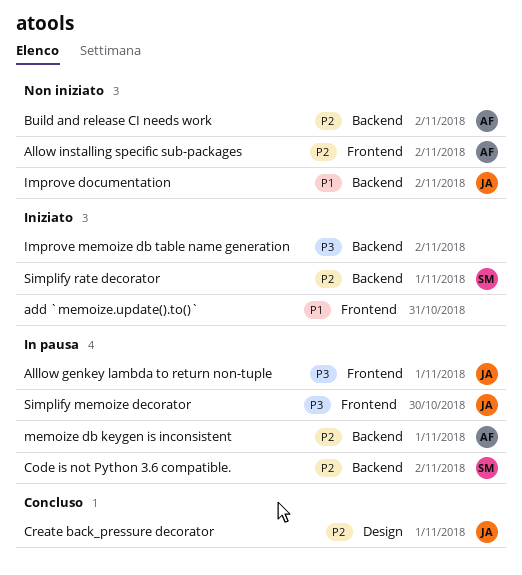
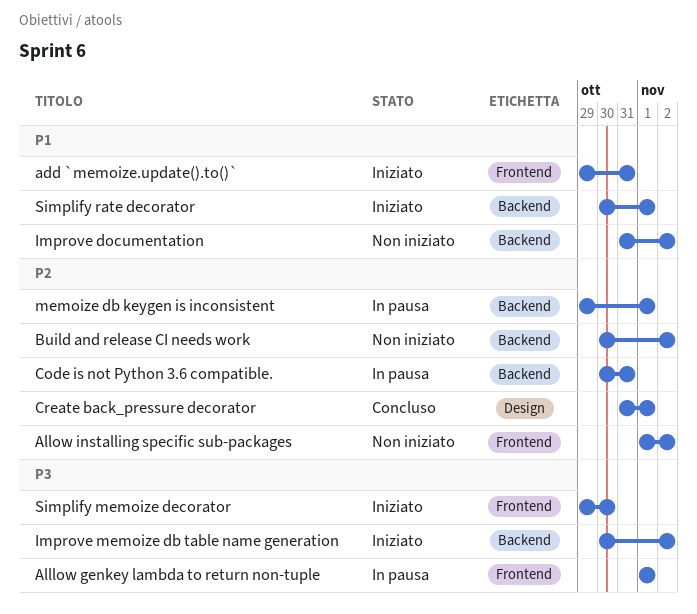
Code is not Python 3.6 compatible., due: Nov 2 -> Oct 31
Simplify memoize decorator, status: In pausa -> Iniziato
Simplify rate decorator, priority: P2 -> P1

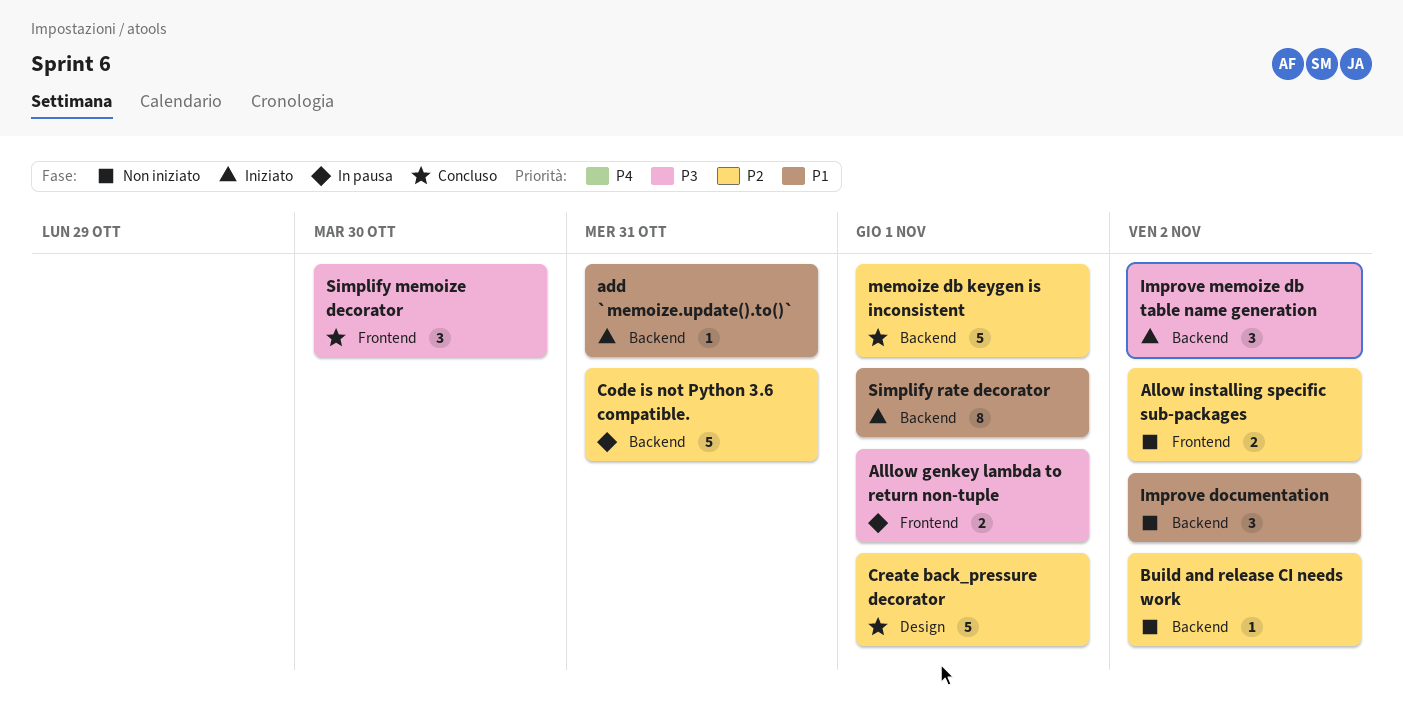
add `memoize.update().to()`, label: Frontend -> Backend
memoize db keygen is inconsistent, status: In pausa -> Concluso
Simplify memoize decorator, status: Iniziato -> Concluso

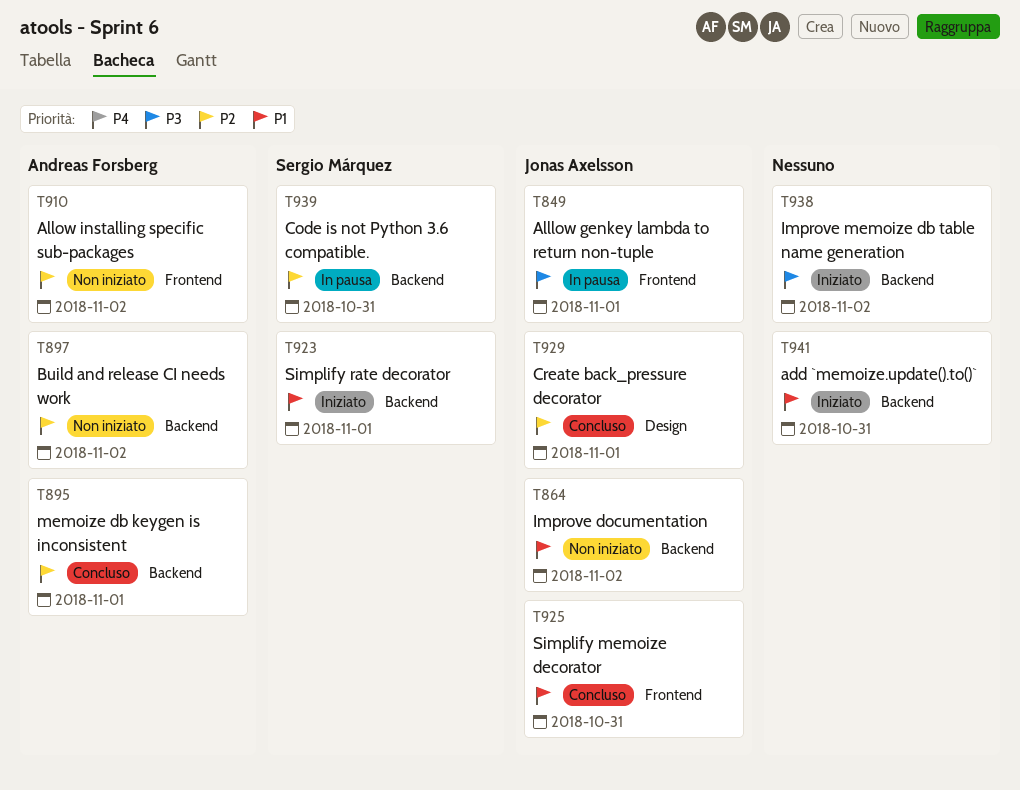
Simplify memoize decorator, priority: P3 -> P1
Simplify memoize decorator, due: Oct 30 -> Oct 31

